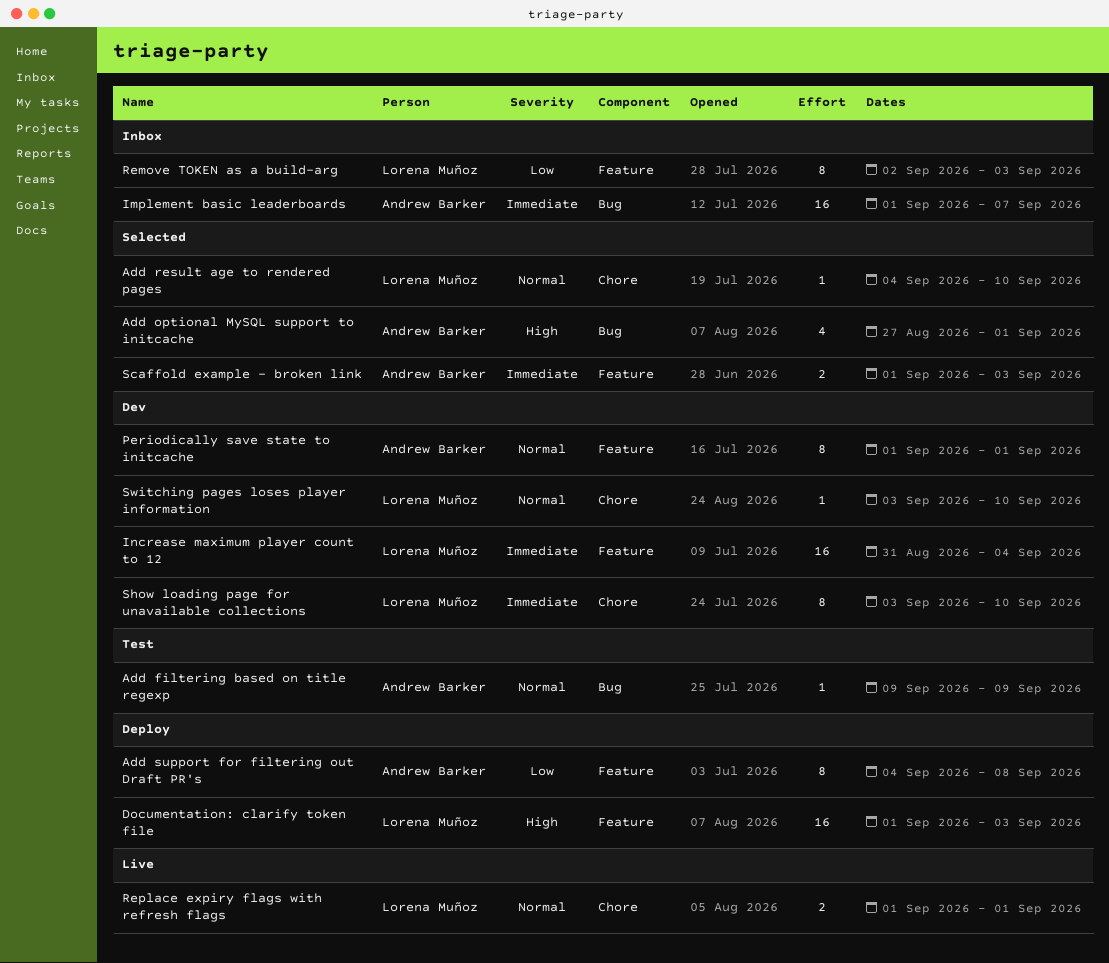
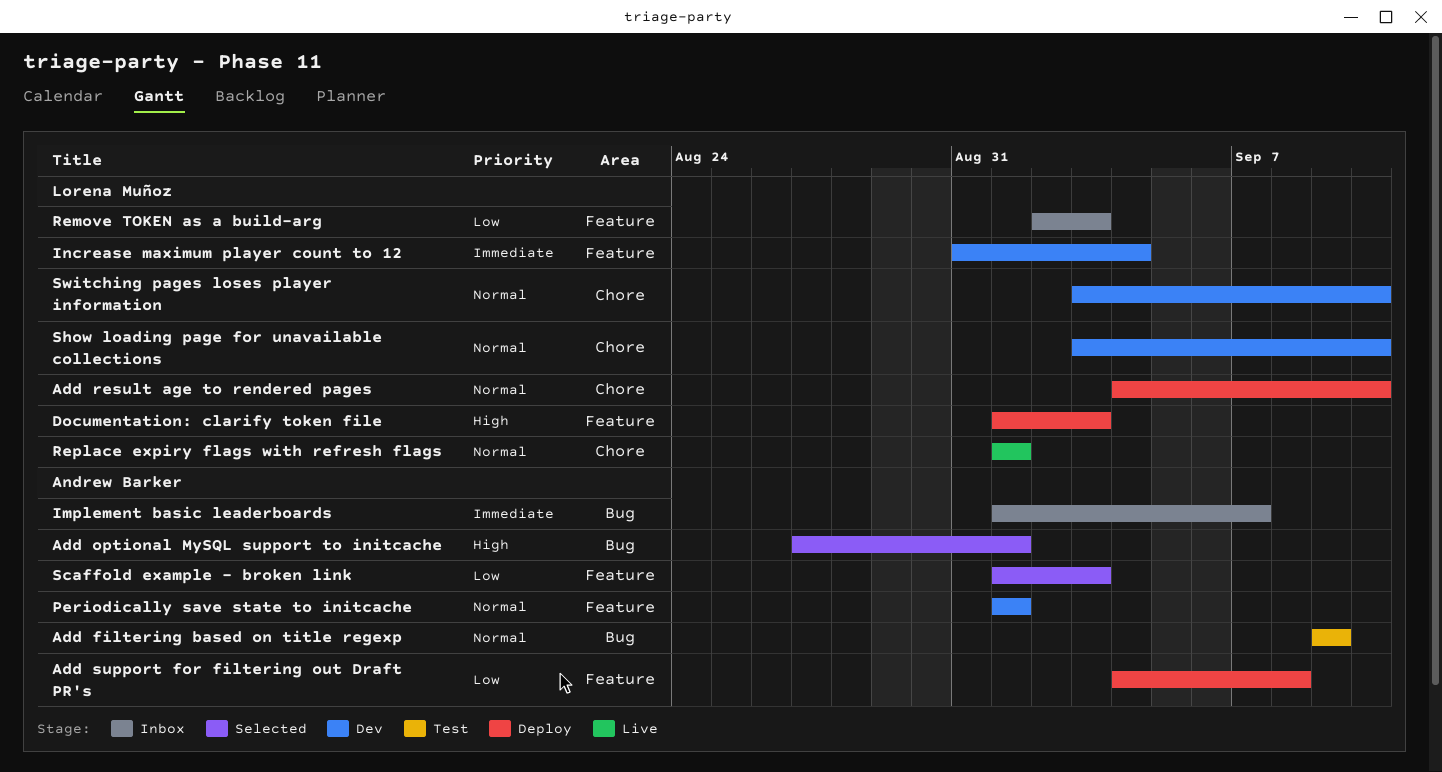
Add result age to rendered pages, status: Selected -> Deploy
Scaffold example - broken link, priority: Immediate -> Low
Show loading page for unavailable collections, priority: Immediate -> Normal

